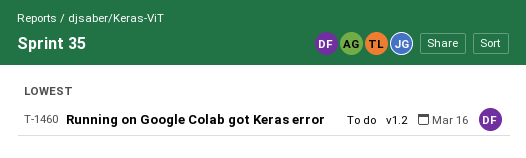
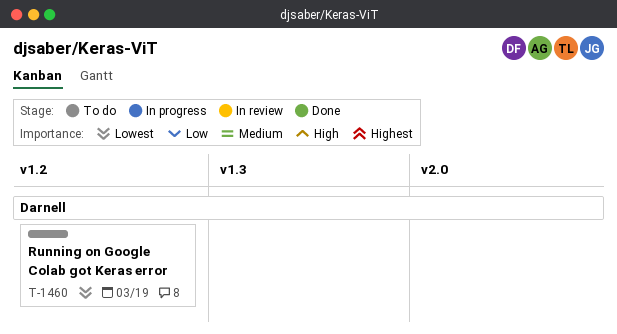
T-1460, due: Mar 16 -> Mar 19

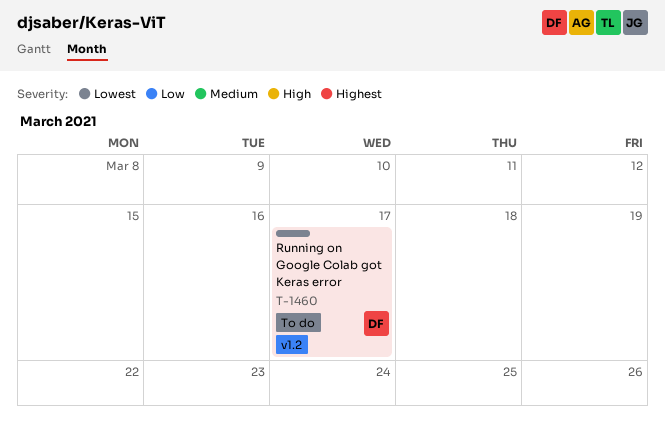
T-1460, due: Mar 19 -> Mar 17

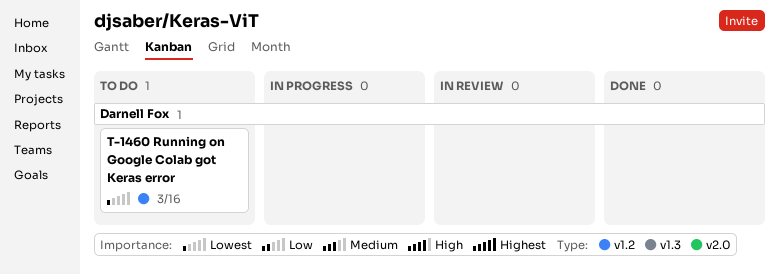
T-1460, due: Mar 17 -> Mar 16

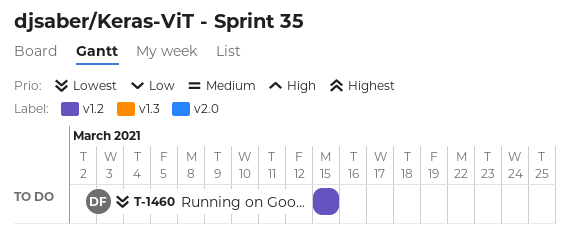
T-1460, due: Mar 16 -> Mar 15

